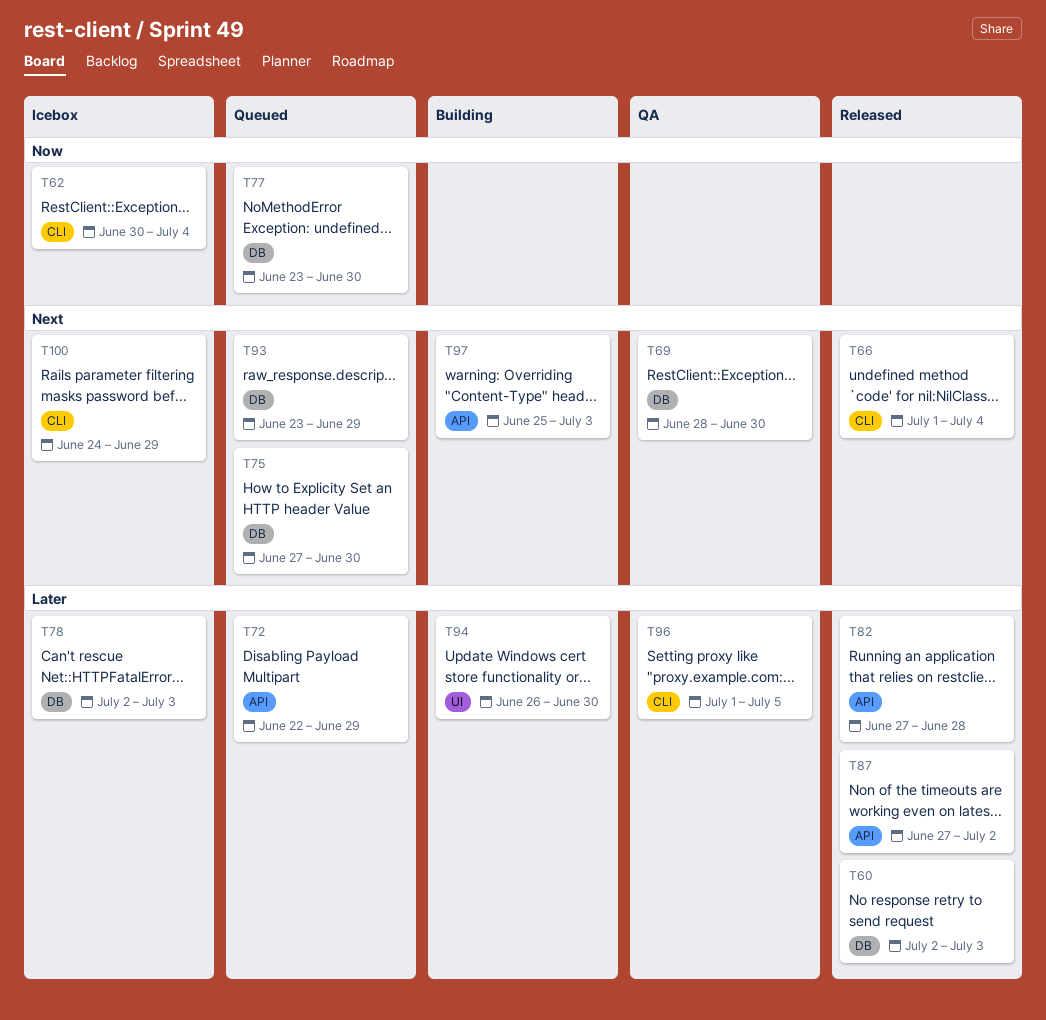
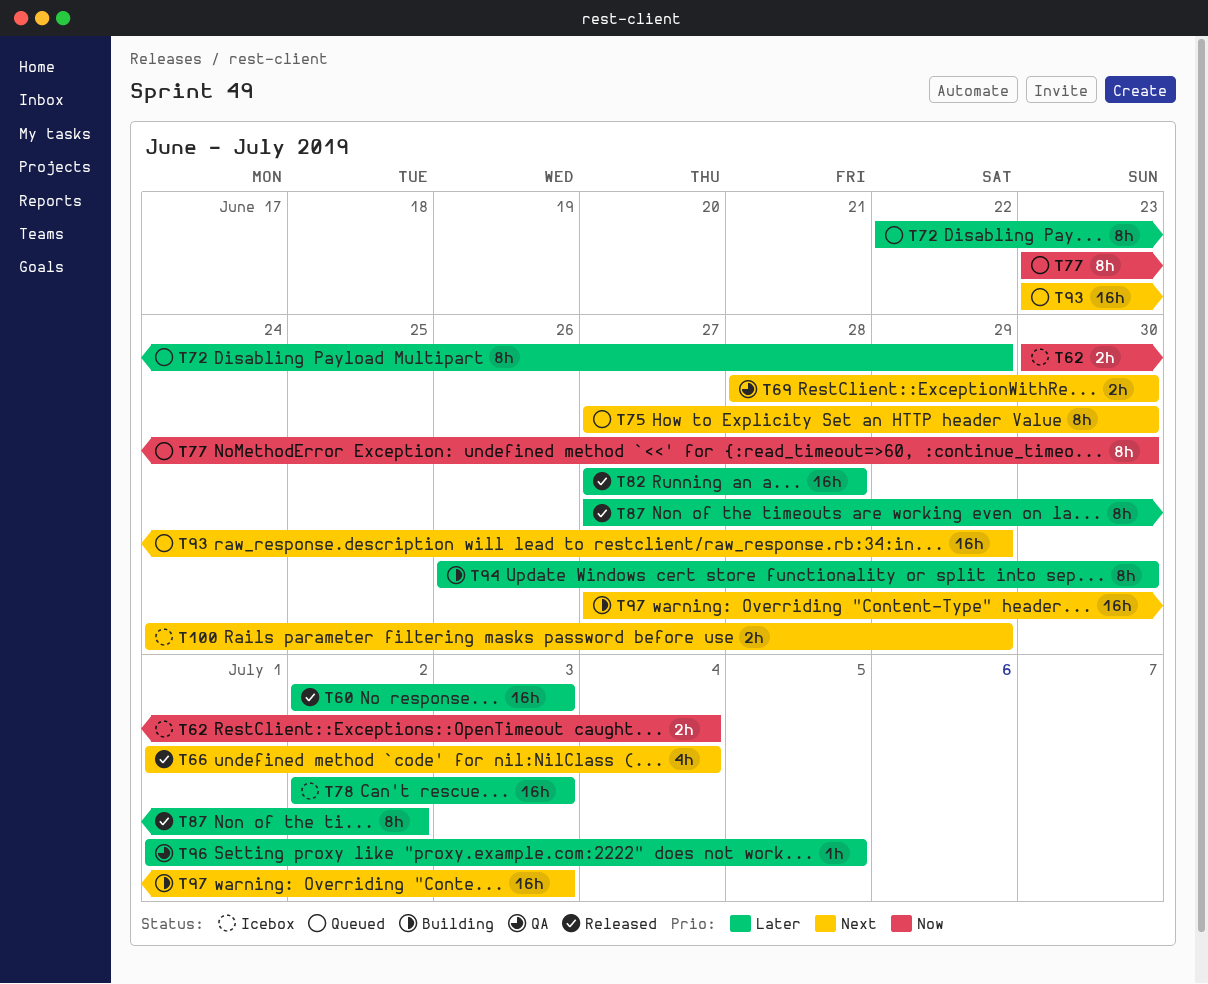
T97, start: Jun 25 -> Jun 27

